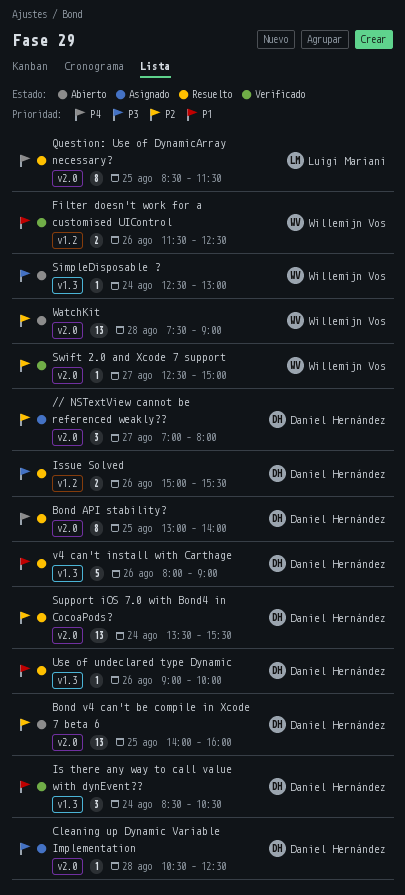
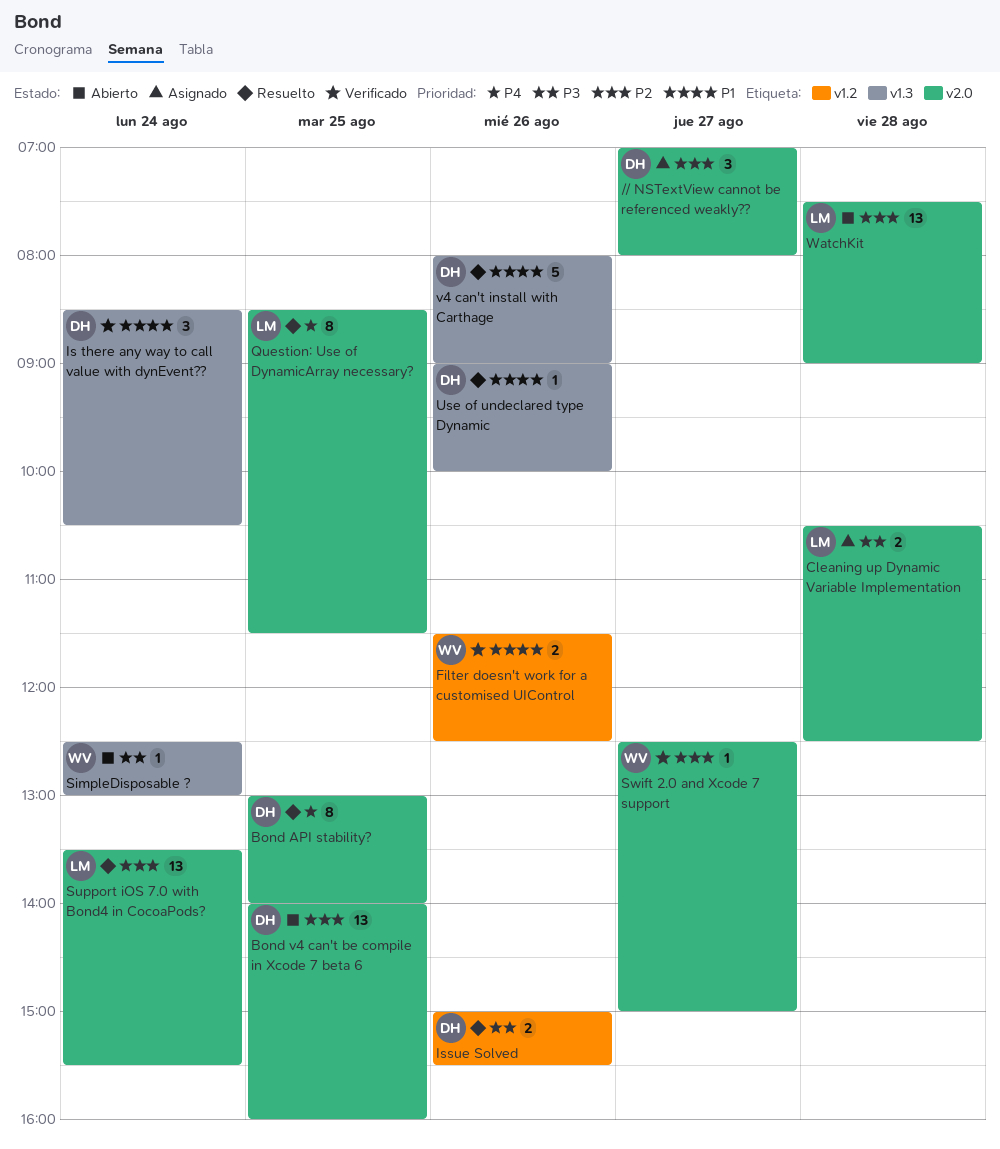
Cleaning up Dynamic Variable Implementation, owner: Daniel Hernández -> Luigi Mariani
Cleaning up Dynamic Variable Implementation, estimate: 1 -> 2
Support iOS 7.0 with Bond4 in CocoaPods?, owner: Daniel Hernández -> Luigi Mariani
WatchKit, owner: Willemijn Vos -> Luigi Mariani

